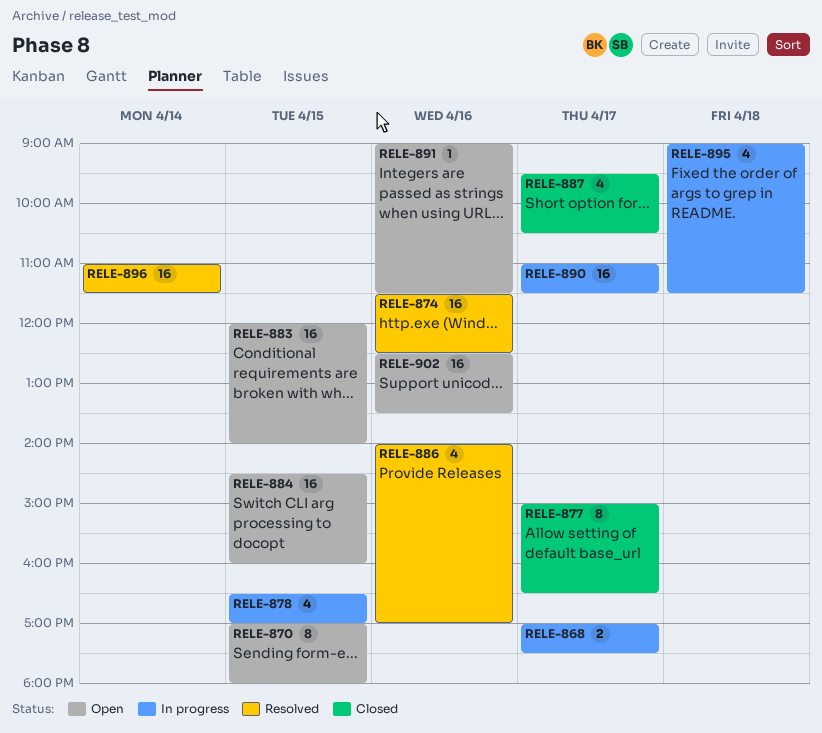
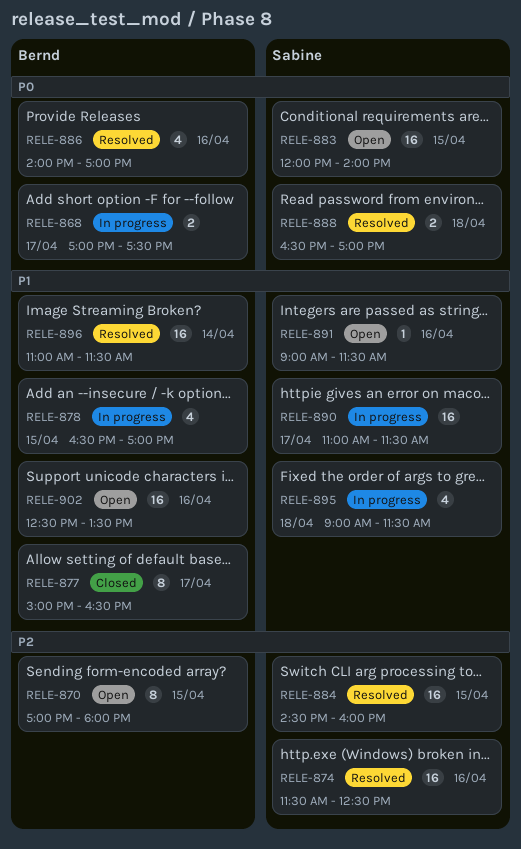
RELE-884, status: Open -> Resolved
RELE-887: present -> none
RELE-888: none -> present

